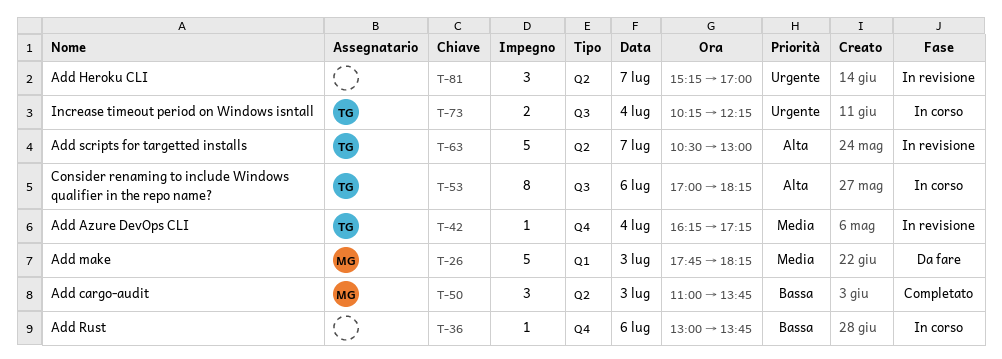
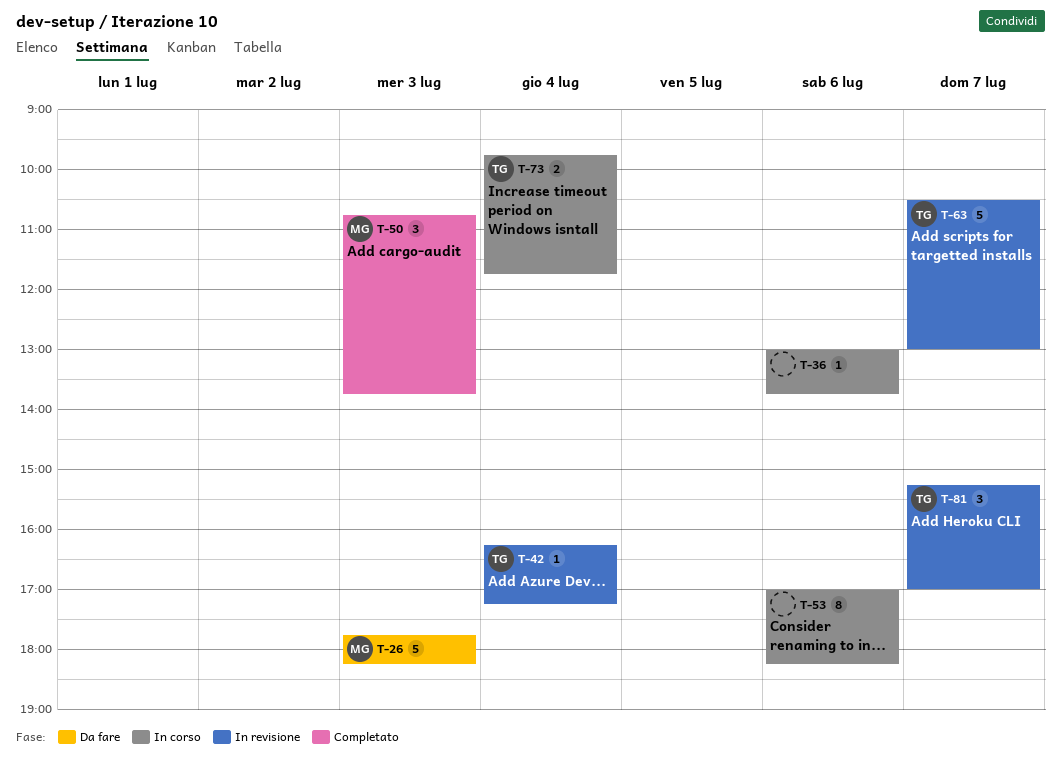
T-50, begins: 11:00 -> 10:45
T-53, owner: TG -> none
T-73, begins: 10:15 -> 09:45
T-73, ends: 12:15 -> 11:45
T-81, owner: none -> TG

